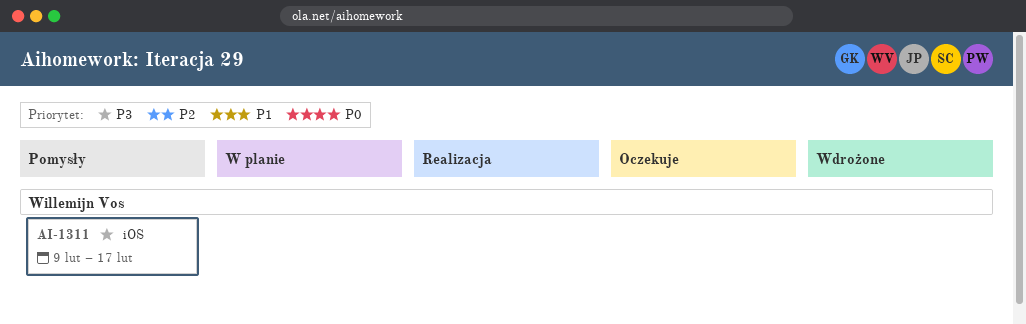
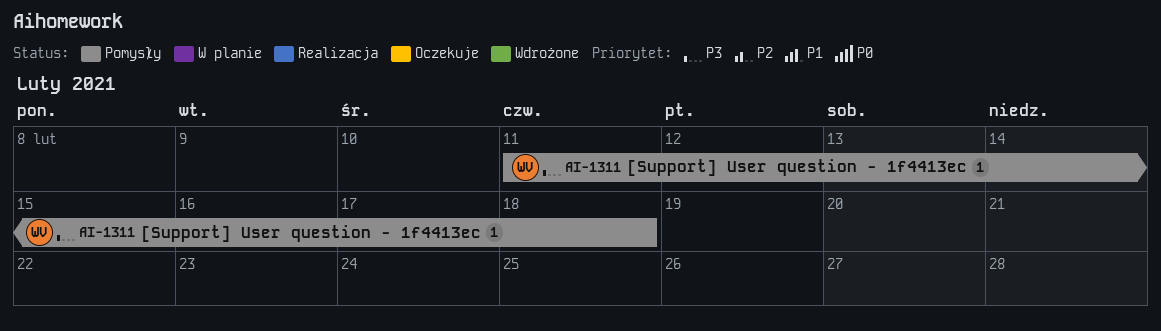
AI-1311, start: Feb 9 -> Feb 11
AI-1311, due: Feb 17 -> Feb 18

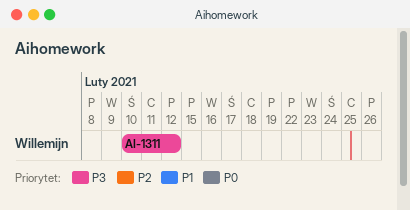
AI-1311, start: Feb 11 -> Feb 10
AI-1311, due: Feb 18 -> Feb 12

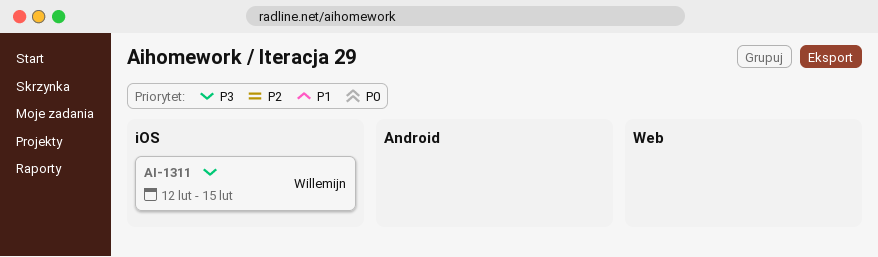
AI-1311, start: Feb 10 -> Feb 12
AI-1311, due: Feb 12 -> Feb 15

